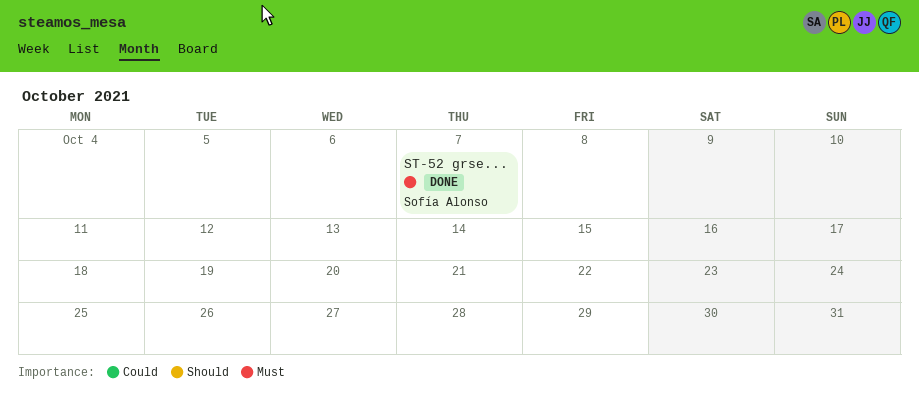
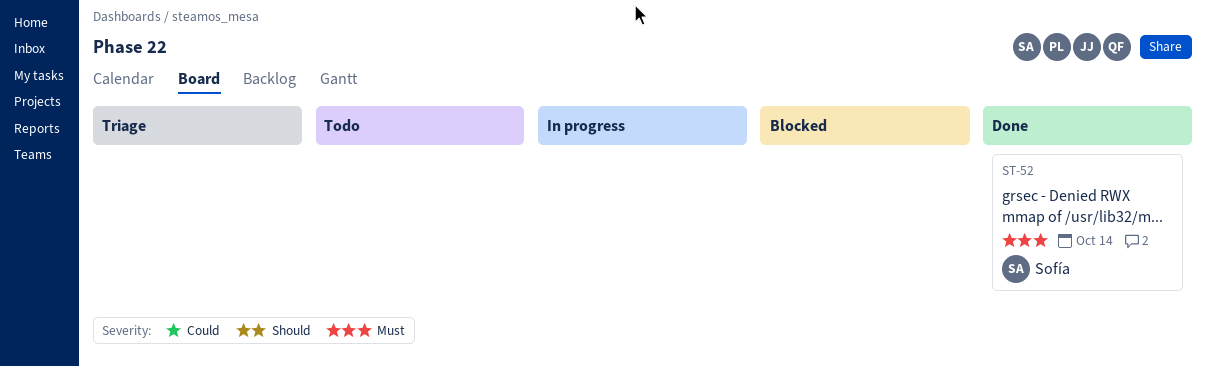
ST-52, due: Oct 7 -> Oct 14

